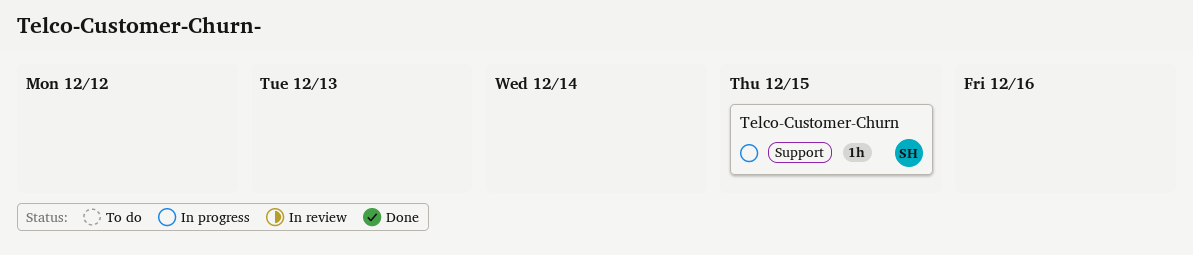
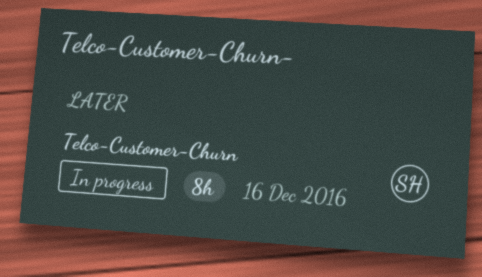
Telco-Customer-Churn, estimate: 1h -> 8h
Telco-Customer-Churn, due: Dec 15 -> Dec 16

